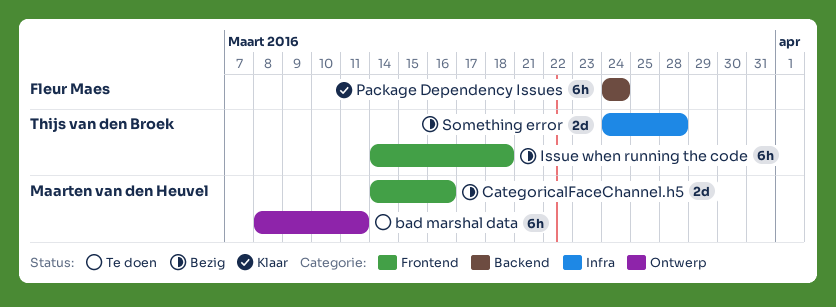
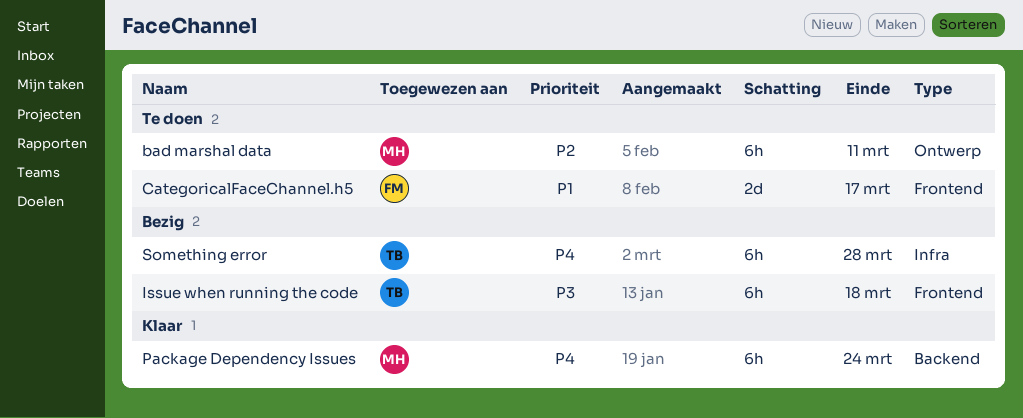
CategoricalFaceChannel.h5, status: Bezig -> Te doen
CategoricalFaceChannel.h5, owner: Maarten van den Heuvel -> Fleur Maes
CategoricalFaceChannel.h5, due: Mar 16 -> Mar 17
Package Dependency Issues, owner: Fleur Maes -> Maarten van den Heuvel
Something error, estimate: 2d -> 6h

